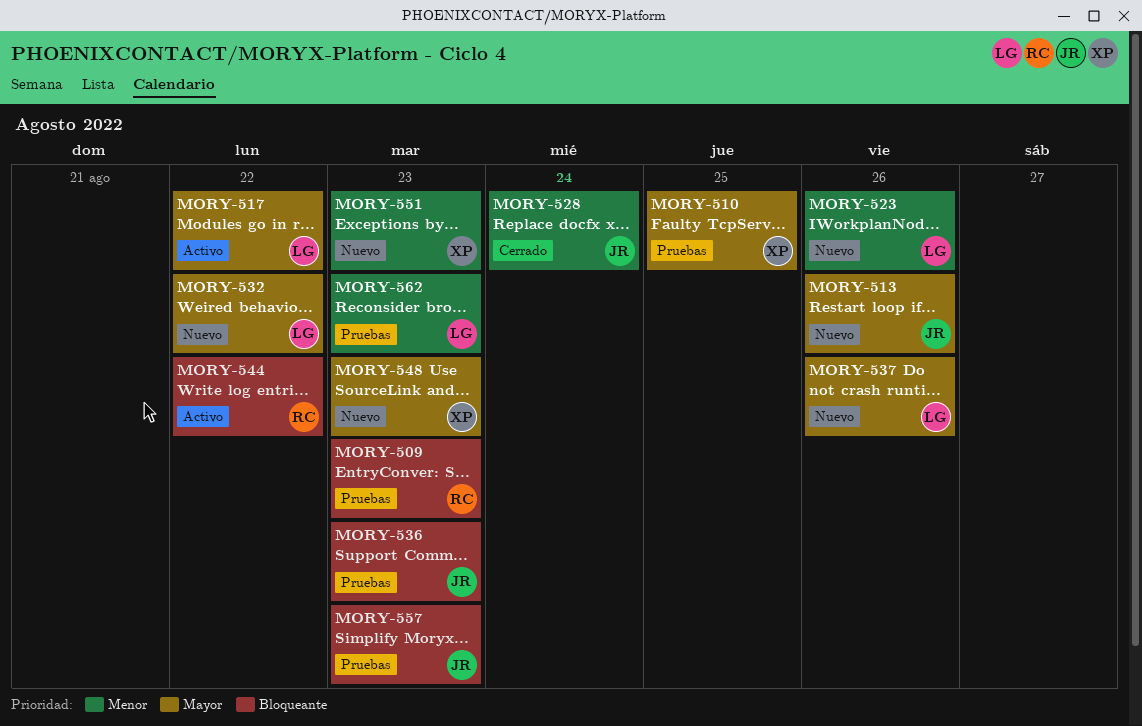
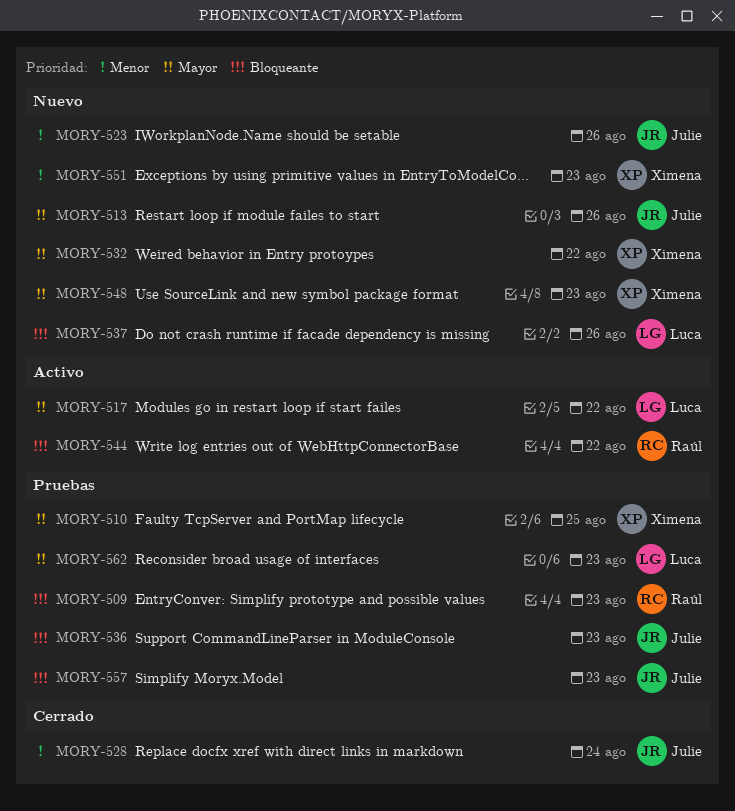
MORY-523, owner: Luca -> Julie
MORY-532, owner: Luca -> Ximena
MORY-537, priority: Mayor -> Bloqueante
MORY-562, priority: Menor -> Mayor

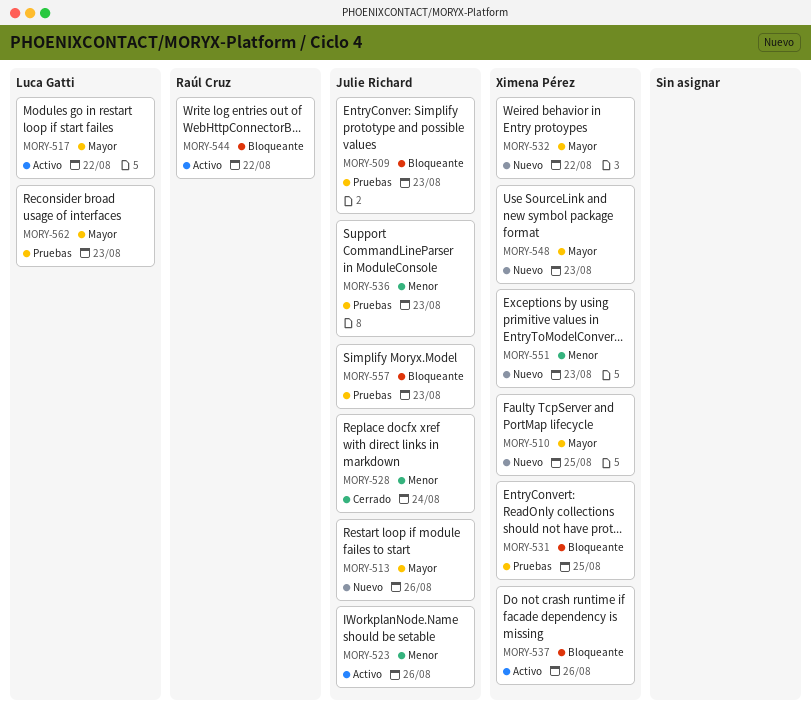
MORY-509, owner: Raúl Cruz -> Julie Richard
MORY-510, status: Pruebas -> Nuevo
MORY-523, status: Nuevo -> Activo
MORY-531: none -> present
MORY-536, priority: Bloqueante -> Menor
MORY-537, status: Nuevo -> Activo
MORY-537, owner: Luca Gatti -> Ximena Pérez

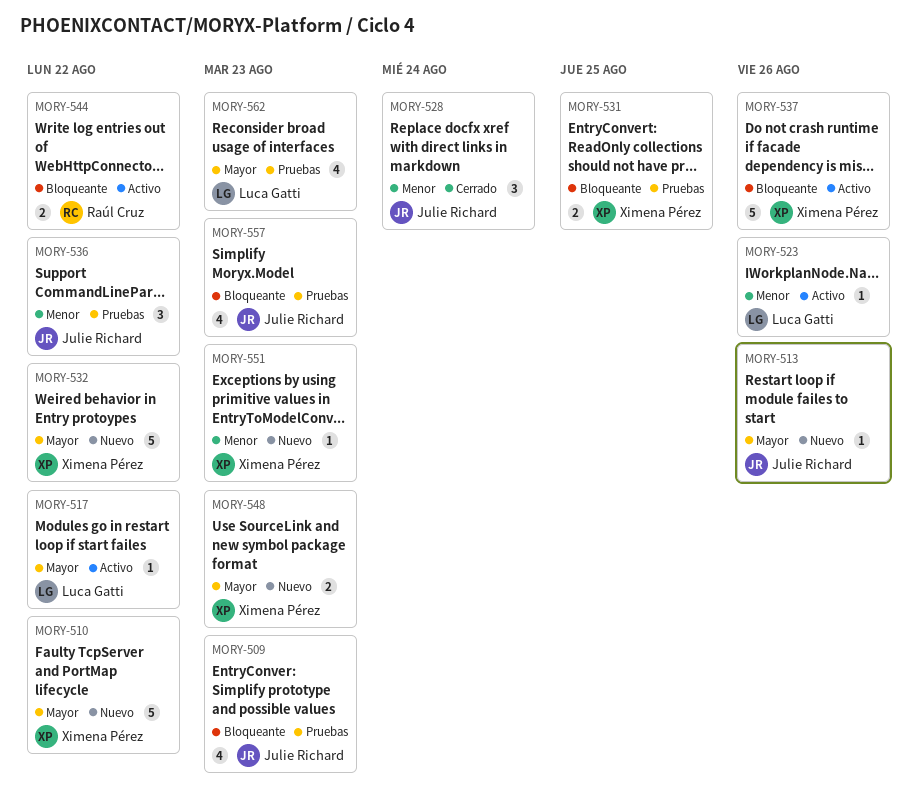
MORY-510, due: Aug 25 -> Aug 22
MORY-523, owner: Julie Richard -> Luca Gatti
MORY-536, due: Aug 23 -> Aug 22

